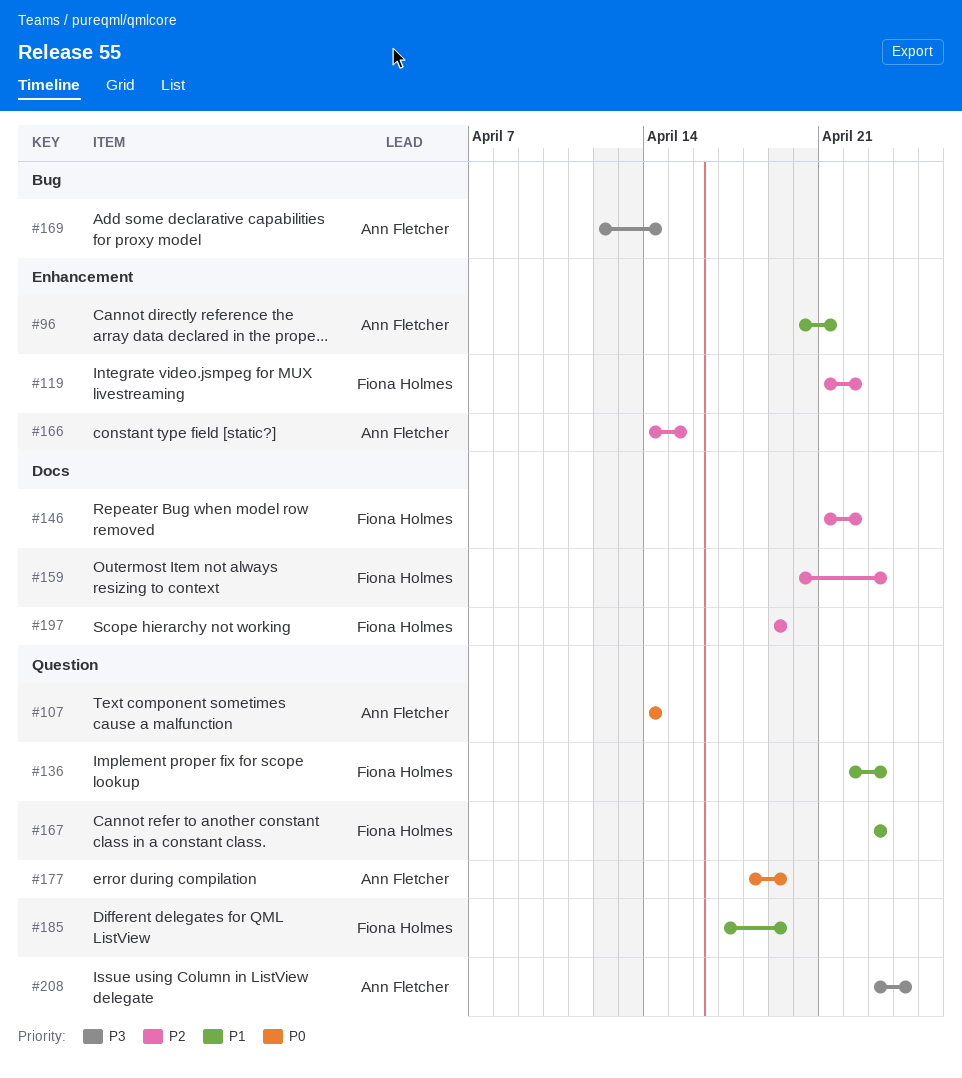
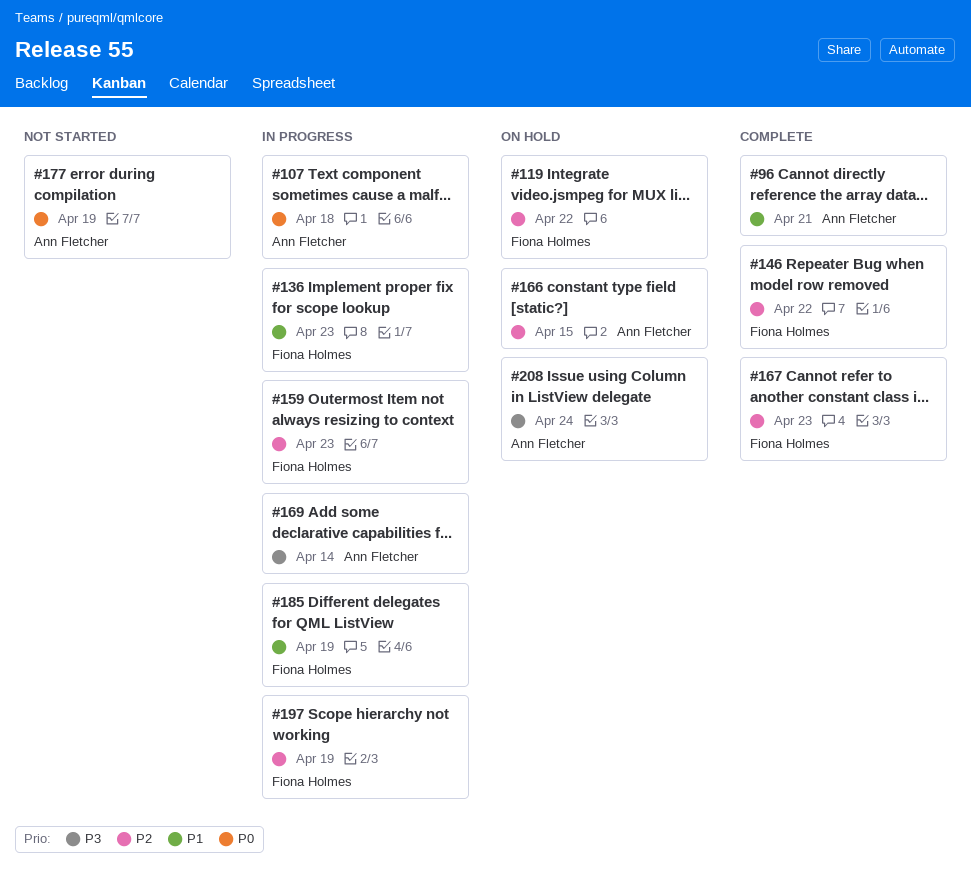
#107, due: Apr 14 -> Apr 18
#167, priority: P1 -> P2

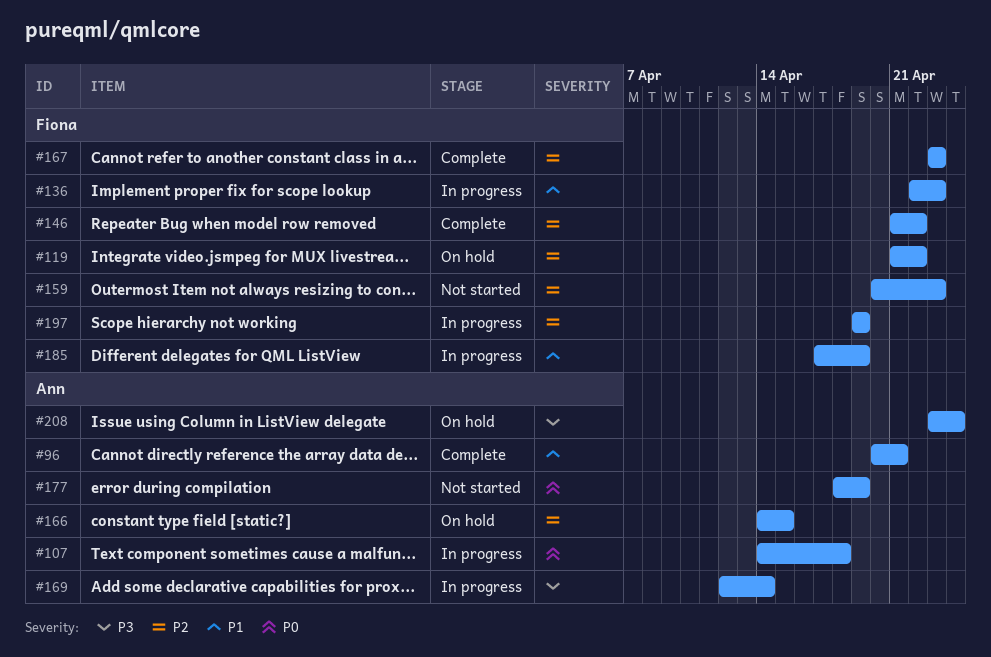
#159, status: In progress -> Not started

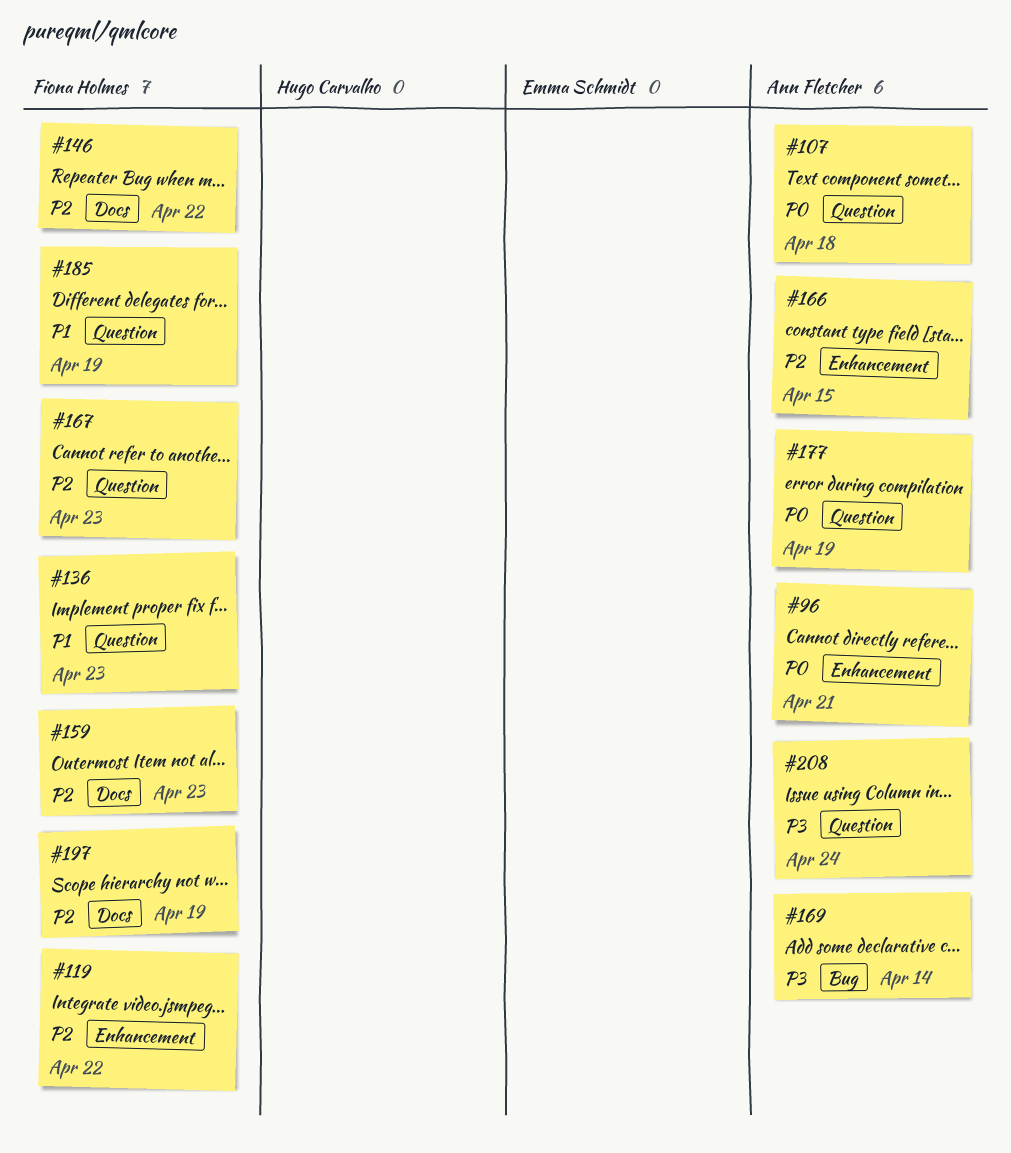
#96, priority: P1 -> P0

